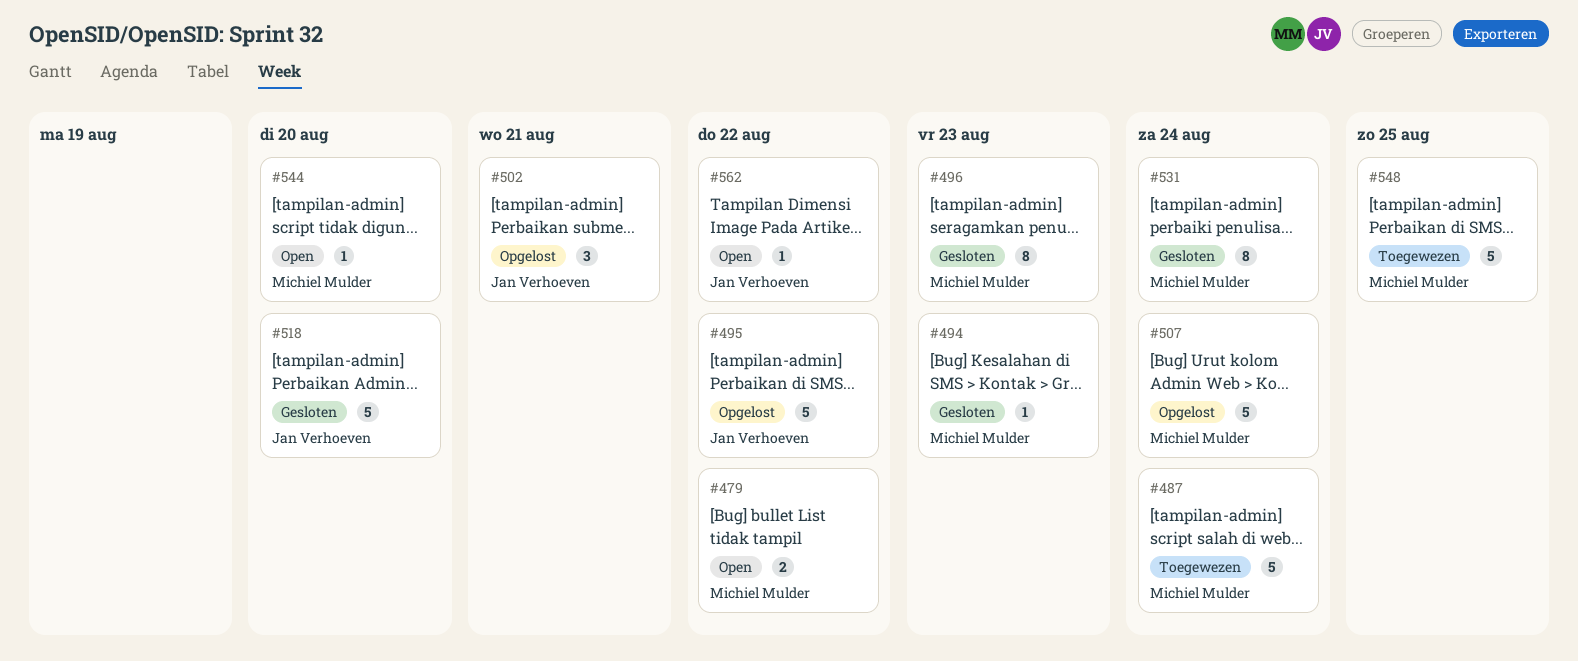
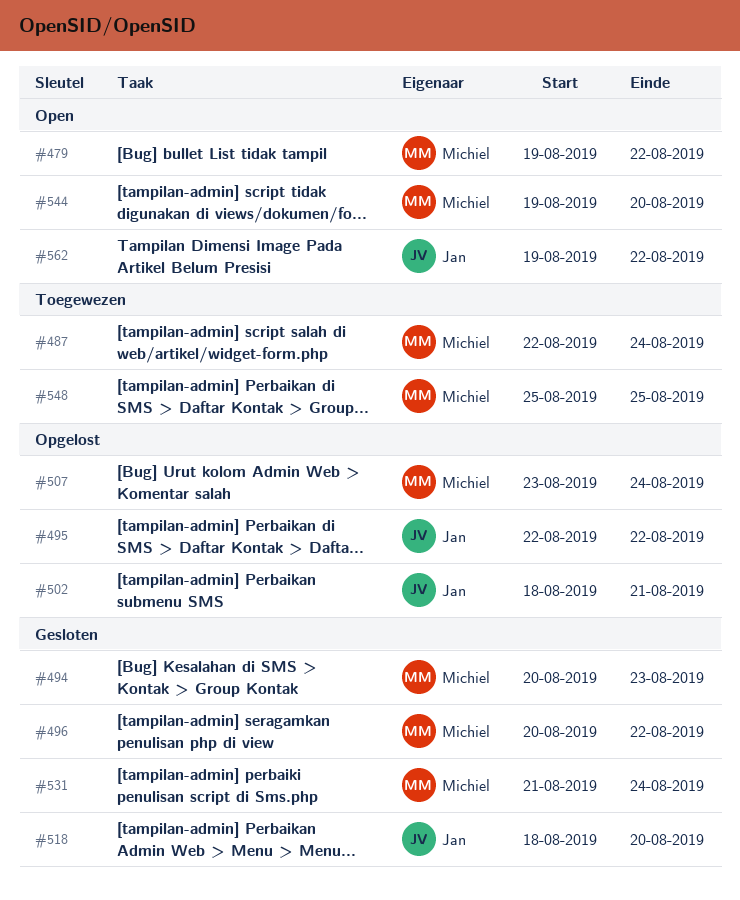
#496, due: Aug 23 -> Aug 22

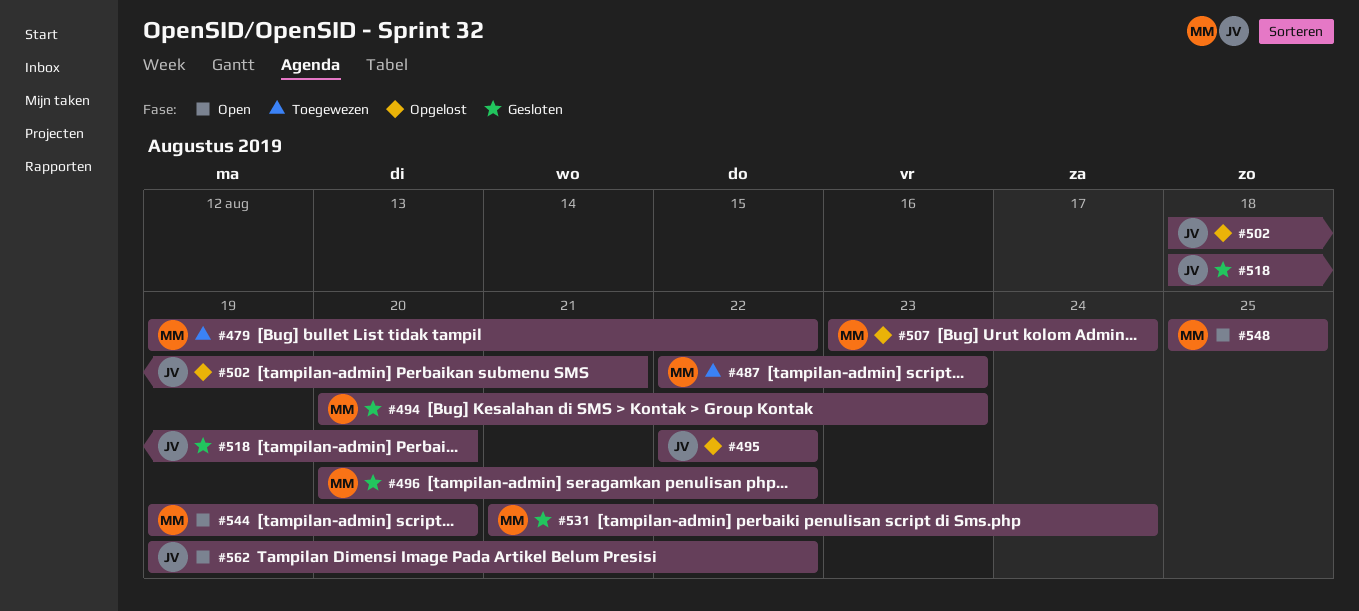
#479, status: Open -> Toegewezen
#487, due: Aug 24 -> Aug 23
#548, status: Toegewezen -> Open

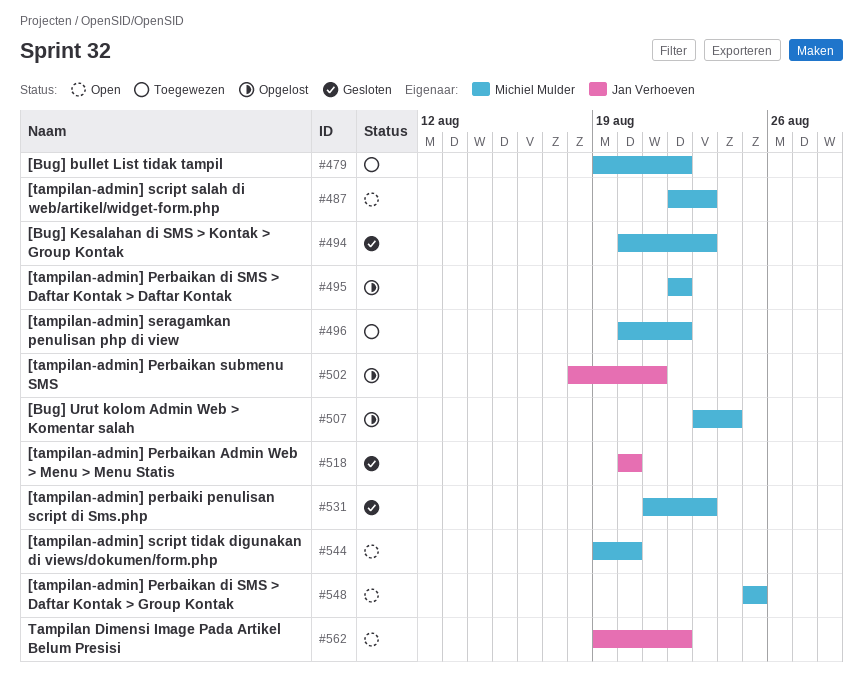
#487, status: Toegewezen -> Open
#495, owner: Jan Verhoeven -> Michiel Mulder
#496, status: Gesloten -> Toegewezen
#518, start: Aug 18 -> Aug 20
#531, due: Aug 24 -> Aug 23

